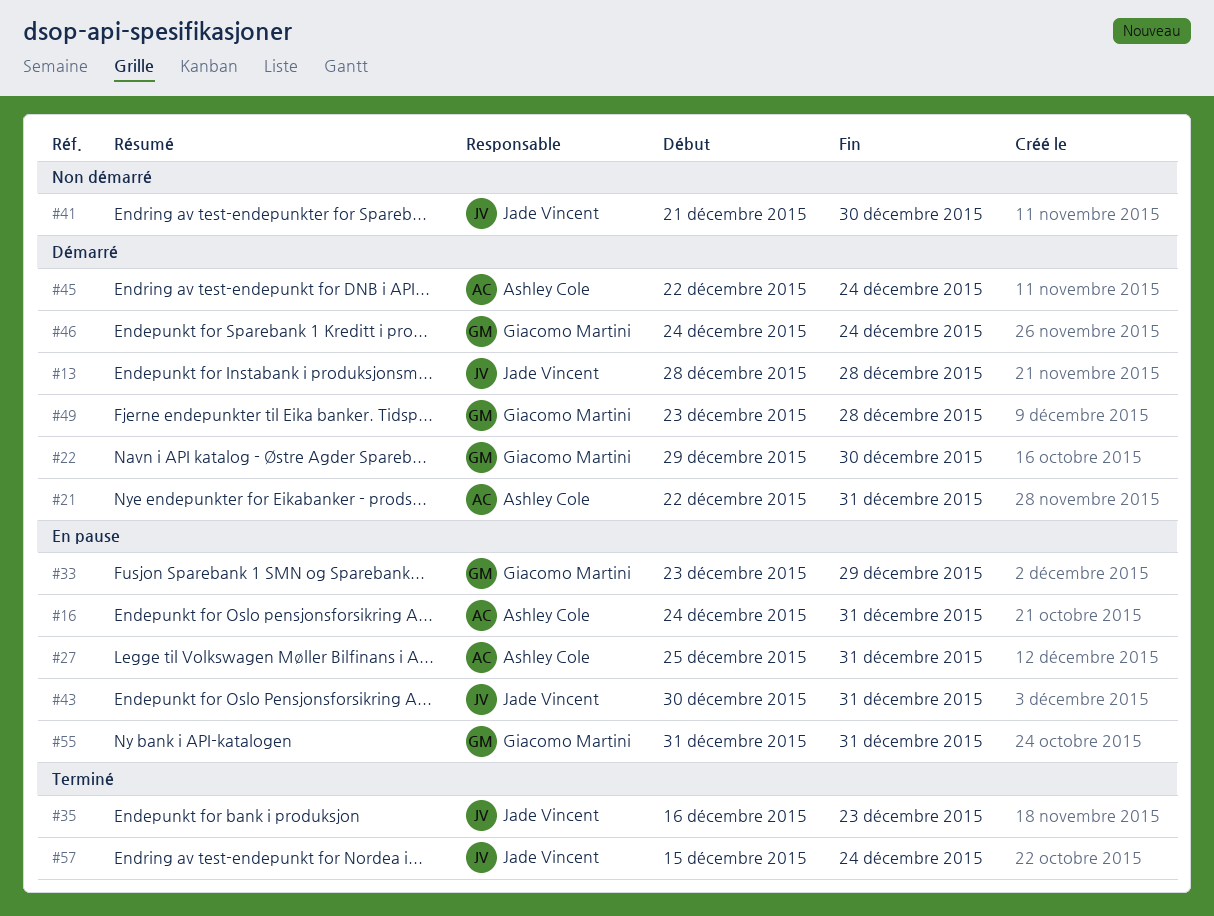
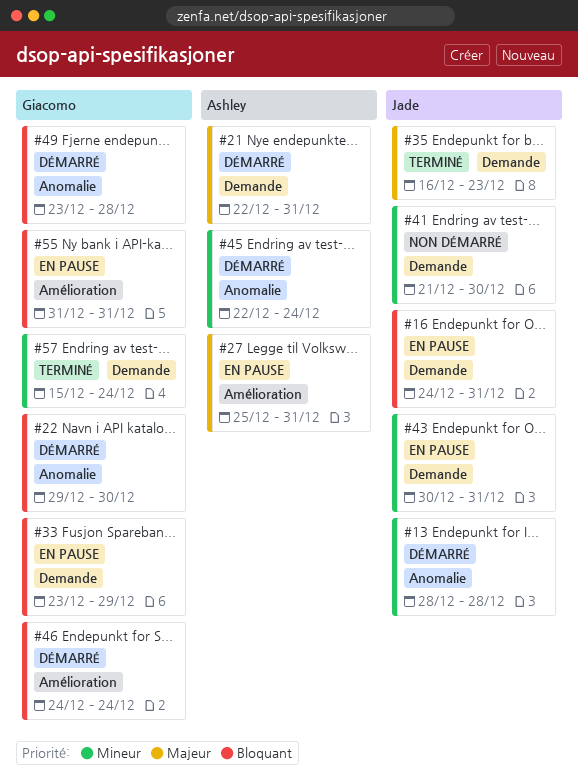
#16, owner: Ashley Cole -> Jade Vincent
#57, owner: Jade Vincent -> Giacomo Martini

